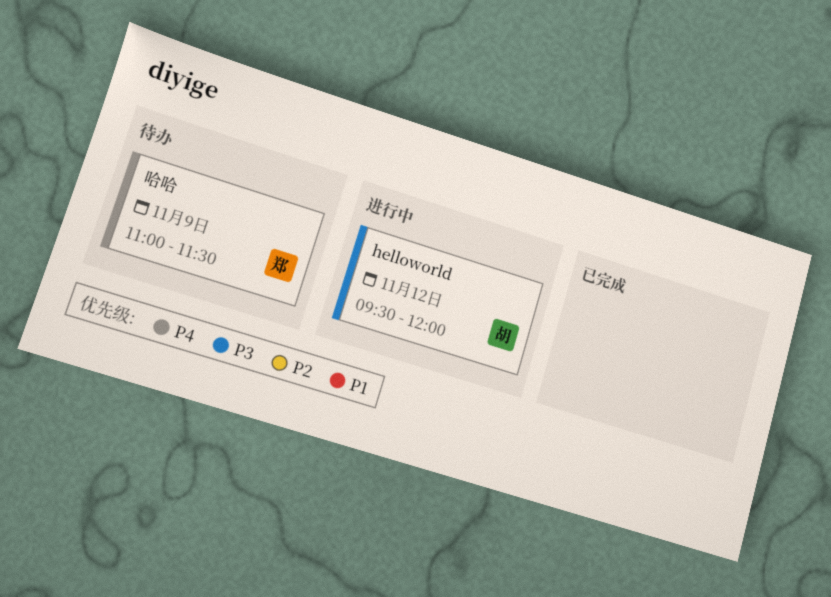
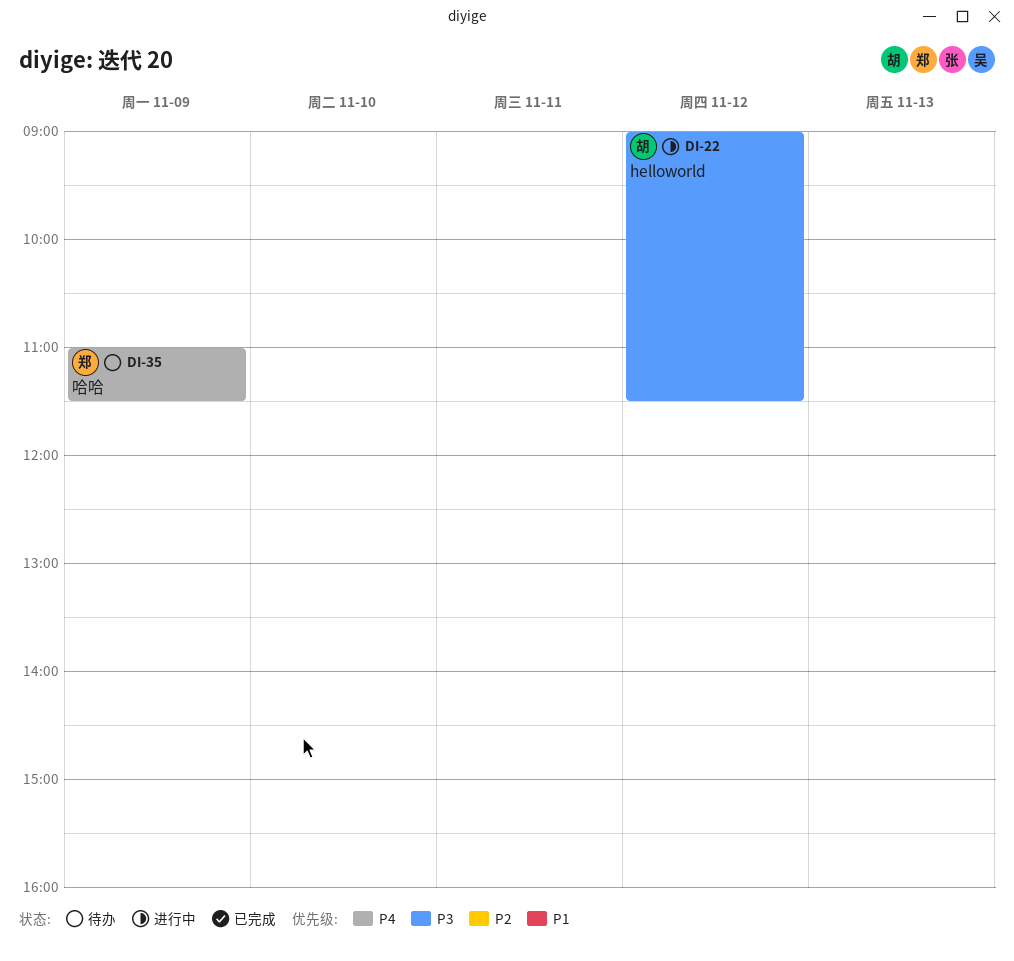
helloworld, begins: 09:30 -> 09:00
helloworld, ends: 12:00 -> 11:30

